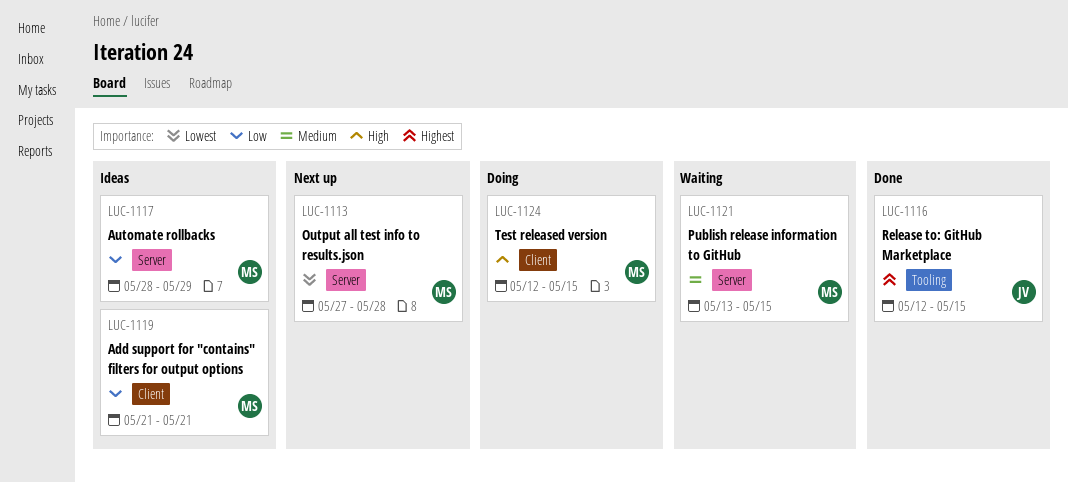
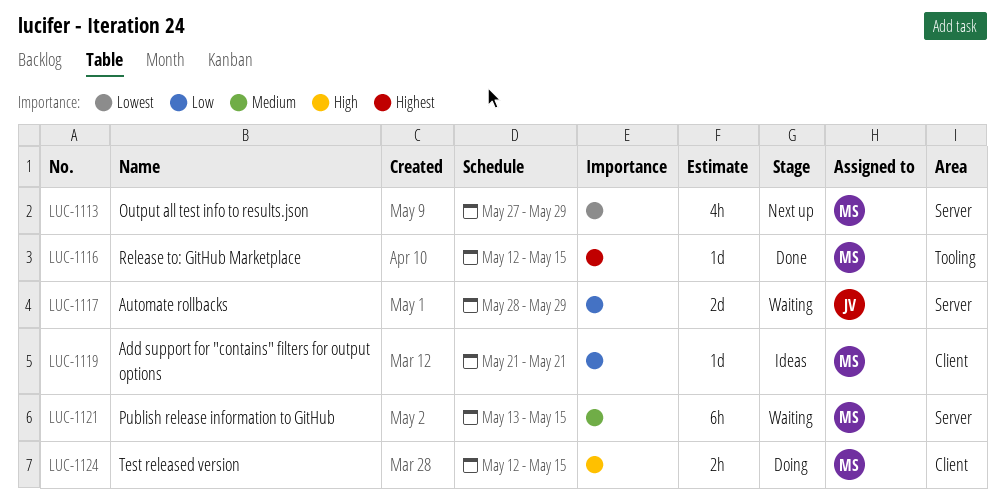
LUC-1113, due: May 28 -> May 29
LUC-1116, owner: JV -> MS
LUC-1117, status: Ideas -> Waiting
LUC-1117, owner: MS -> JV

